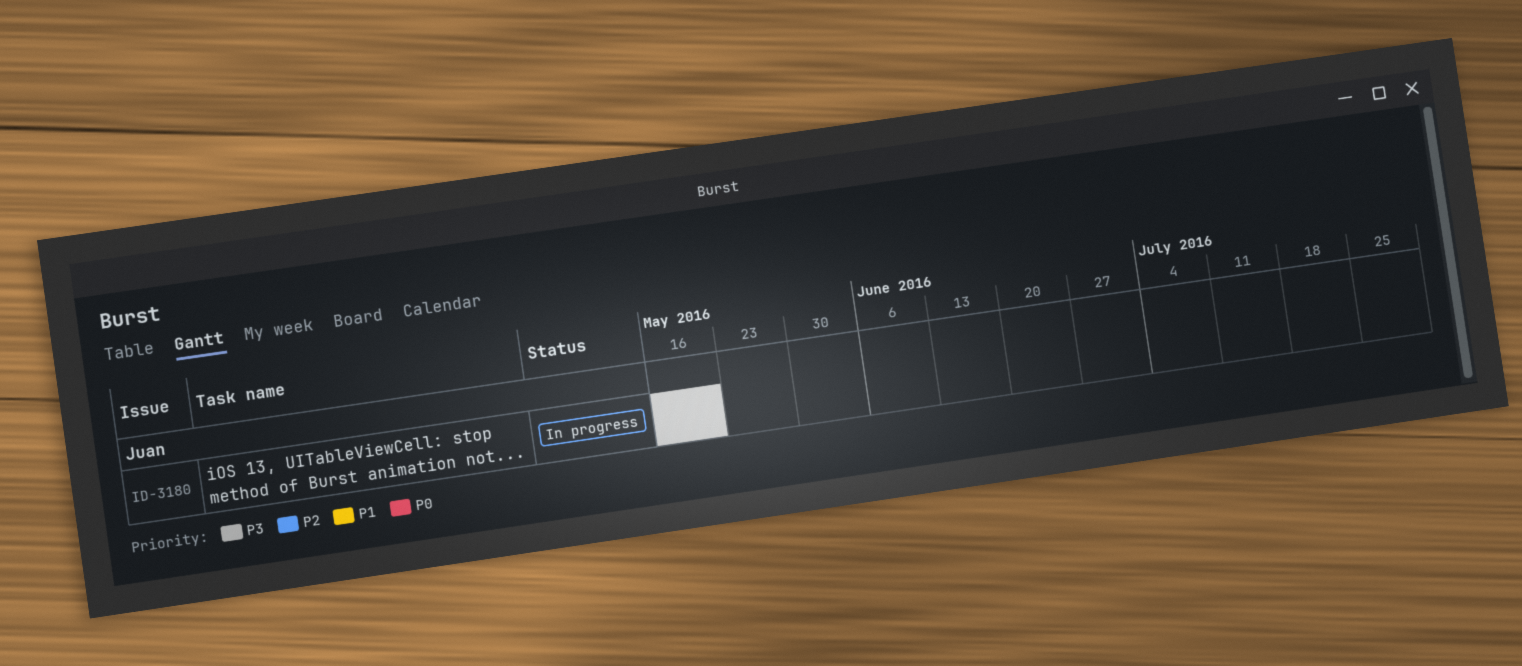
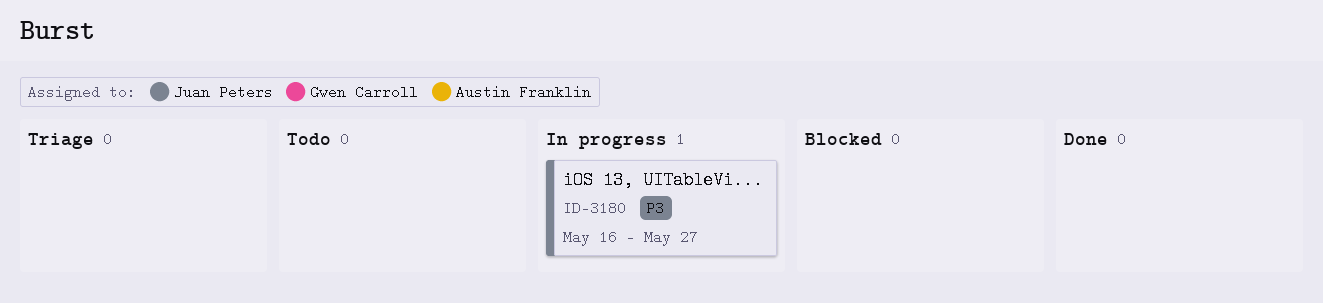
ID-3180, due: May 20 -> May 27

